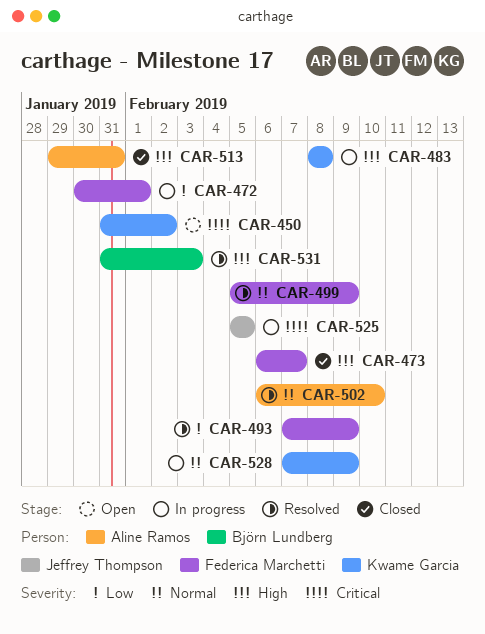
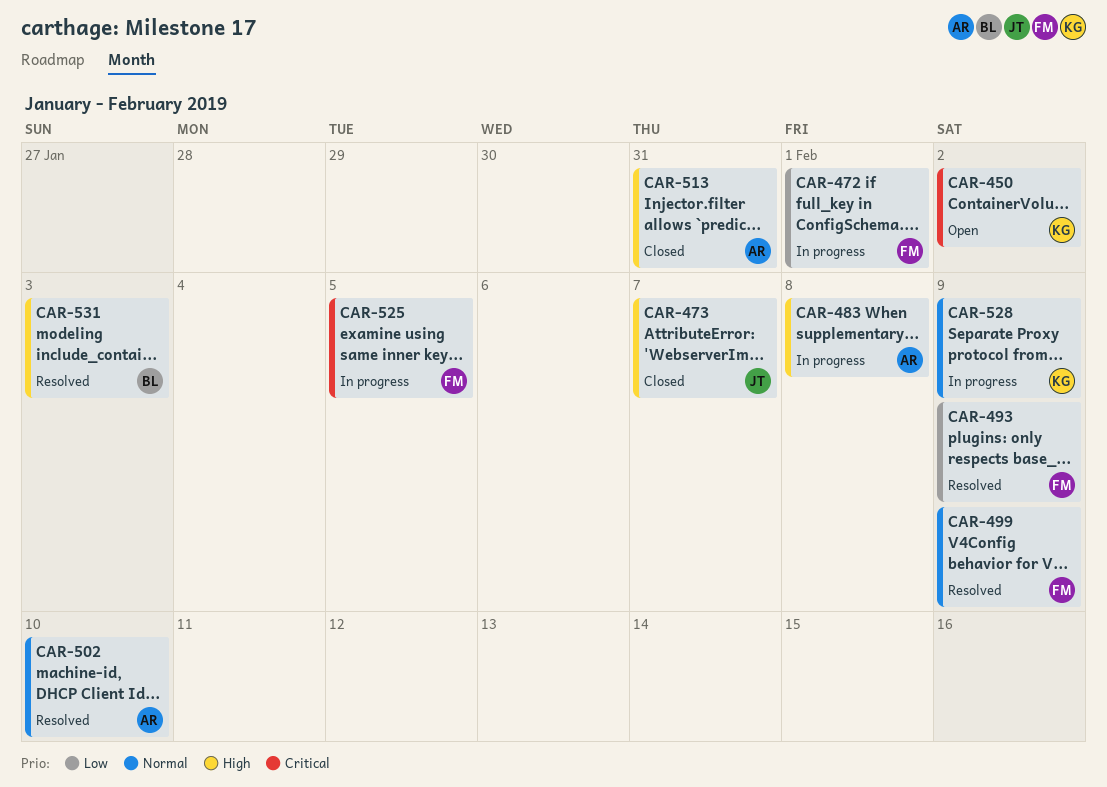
CAR-473, owner: Federica Marchetti -> Jeffrey Thompson
CAR-483, owner: Kwame Garcia -> Aline Ramos
CAR-525, owner: Jeffrey Thompson -> Federica Marchetti

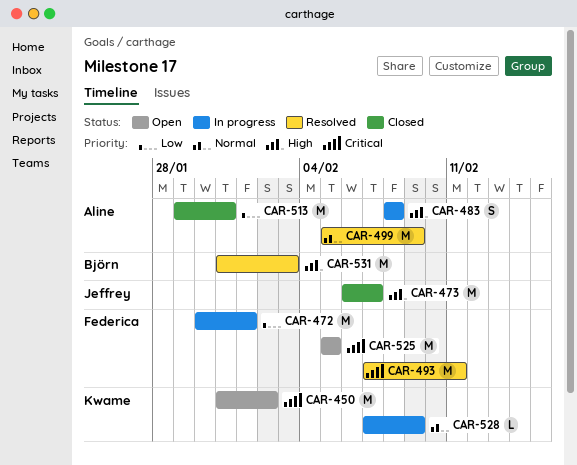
CAR-493, priority: Low -> Critical
CAR-493, due: Feb 9 -> Feb 11
CAR-499, owner: Federica -> Aline
CAR-502: present -> none
CAR-513, priority: High -> Low
CAR-525, status: In progress -> Open

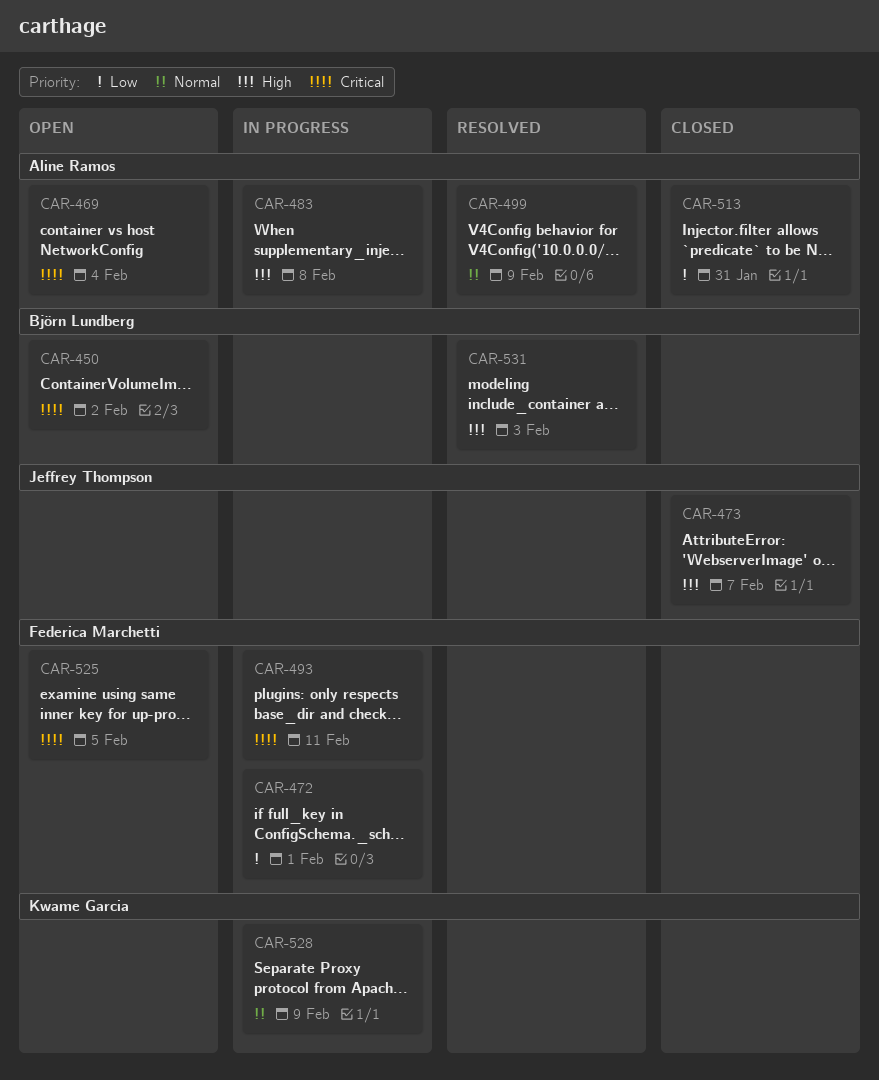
CAR-450, owner: Kwame Garcia -> Björn Lundberg
CAR-469: none -> present
CAR-493, status: Resolved -> In progress

